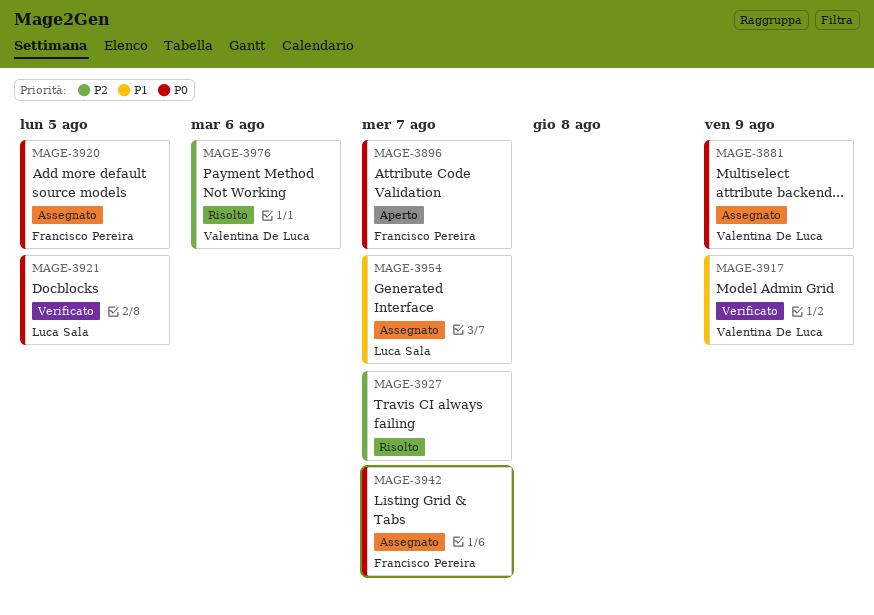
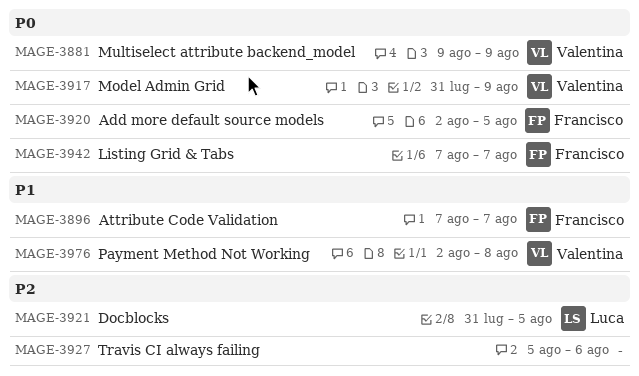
MAGE-3896, priority: P0 -> P1
MAGE-3917, priority: P1 -> P0
MAGE-3921, priority: P0 -> P2
MAGE-3927, due: Aug 7 -> Aug 6
MAGE-3954: present -> none
MAGE-3976, priority: P2 -> P1
MAGE-3976, due: Aug 6 -> Aug 8

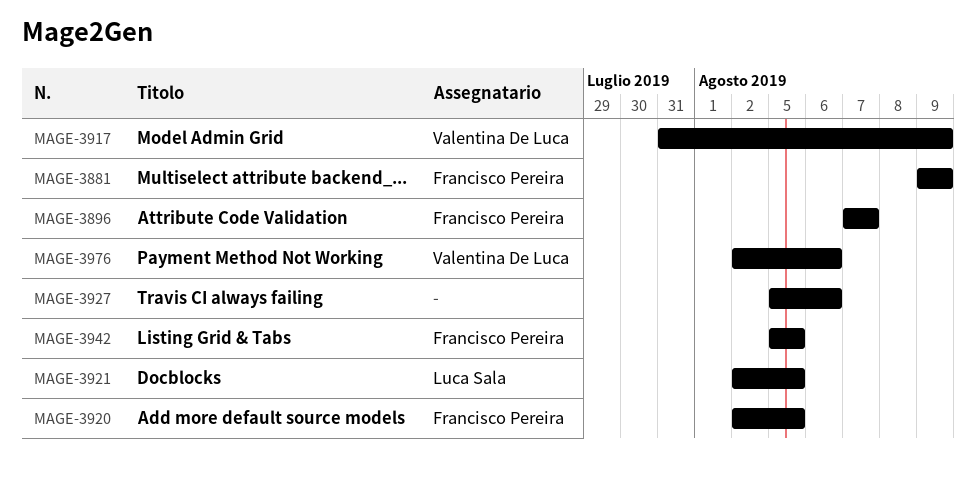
MAGE-3881, owner: Valentina De Luca -> Francisco Pereira
MAGE-3921, start: Jul 31 -> Aug 2
MAGE-3942, start: Aug 7 -> Aug 5
MAGE-3942, due: Aug 7 -> Aug 5
MAGE-3976, due: Aug 8 -> Aug 6

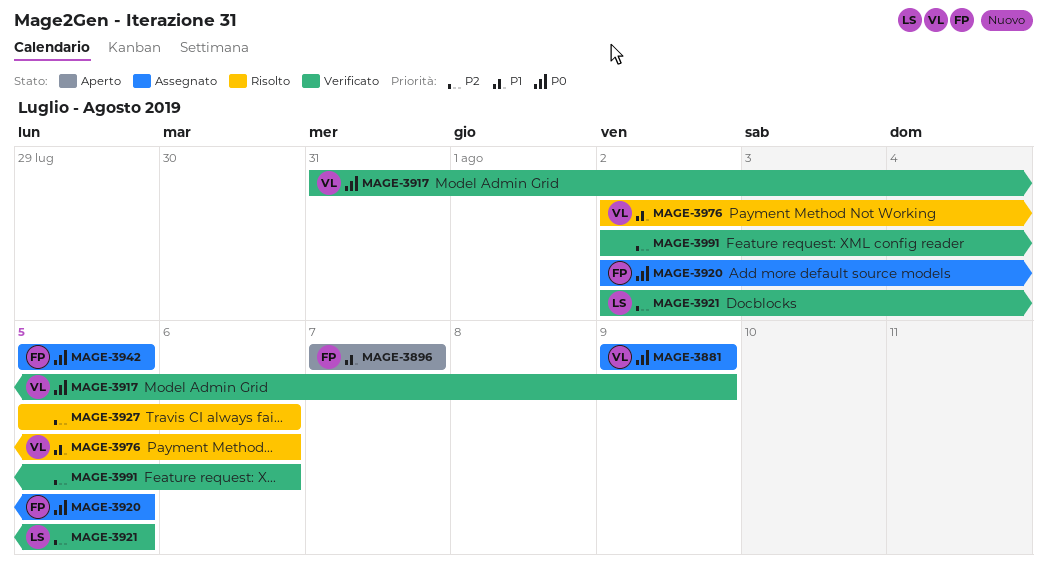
MAGE-3881, owner: Francisco Pereira -> Valentina De Luca
MAGE-3991: none -> present

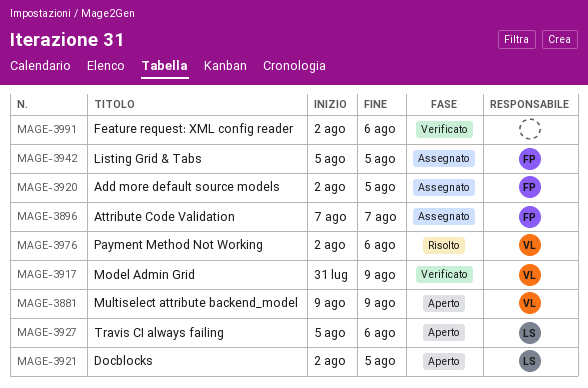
MAGE-3881, status: Assegnato -> Aperto
MAGE-3896, status: Aperto -> Assegnato
MAGE-3921, status: Verificato -> Aperto
MAGE-3927, status: Risolto -> Aperto
MAGE-3927, owner: none -> LS

